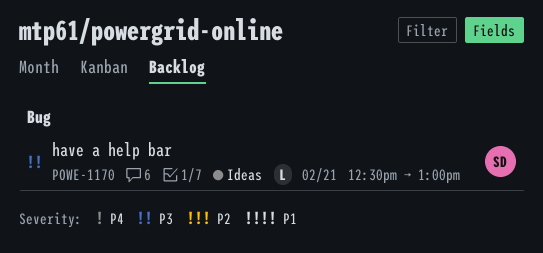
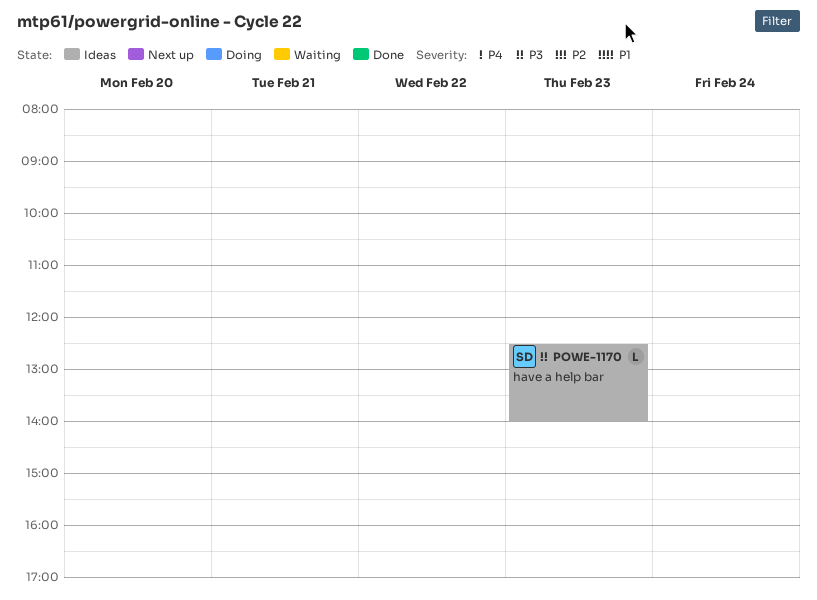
POWE-1170, day: Feb 21 -> Feb 23
POWE-1170, ends: 13:00 -> 14:00

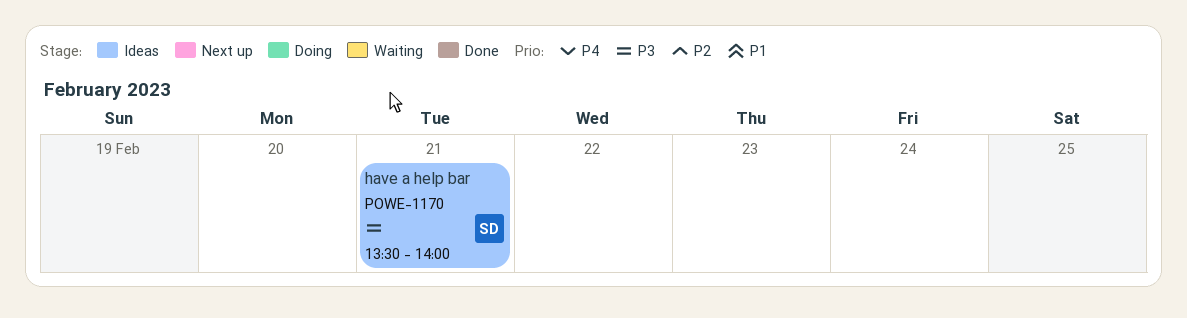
POWE-1170, day: Feb 23 -> Feb 21
POWE-1170, begins: 12:30 -> 13:30

